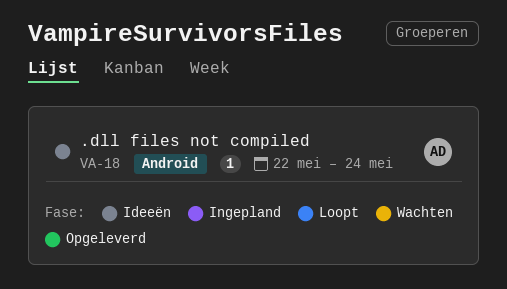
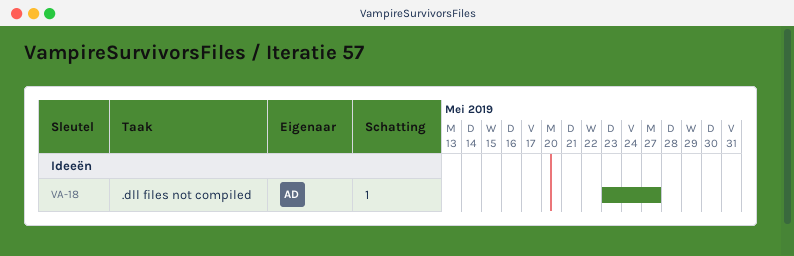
VA-18, start: May 22 -> May 23
VA-18, due: May 24 -> May 27

